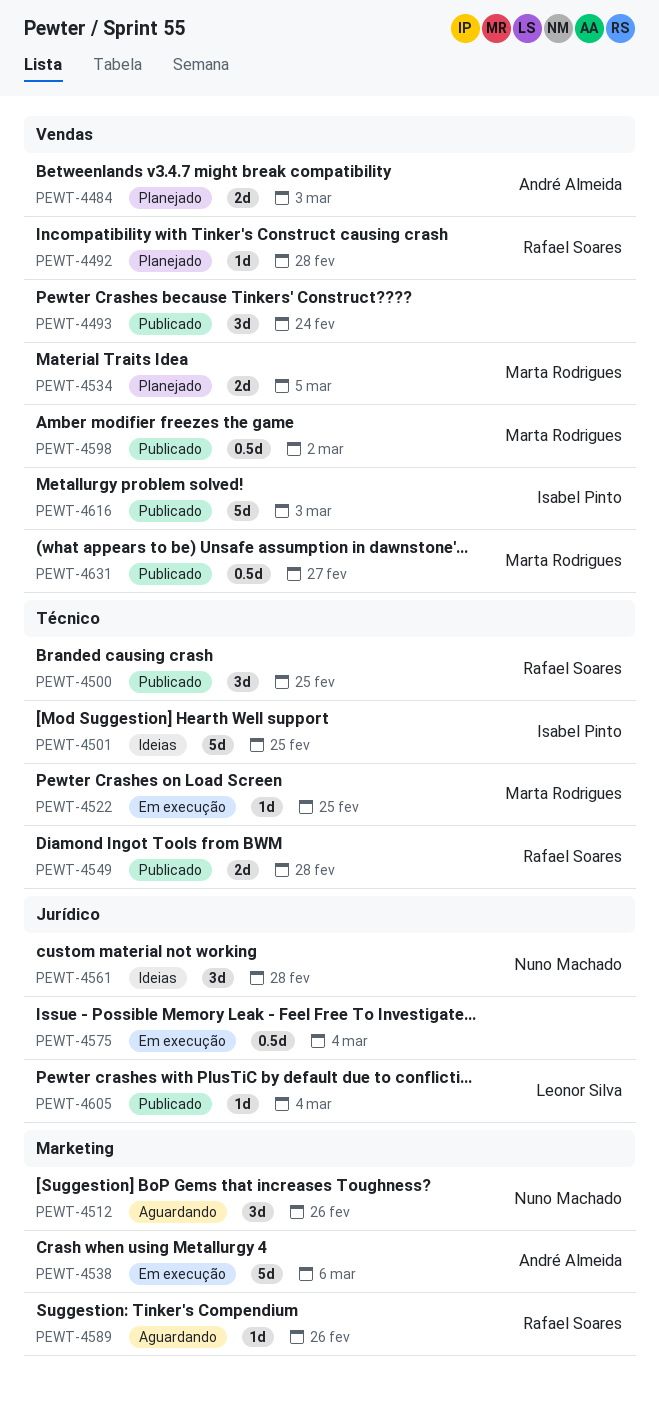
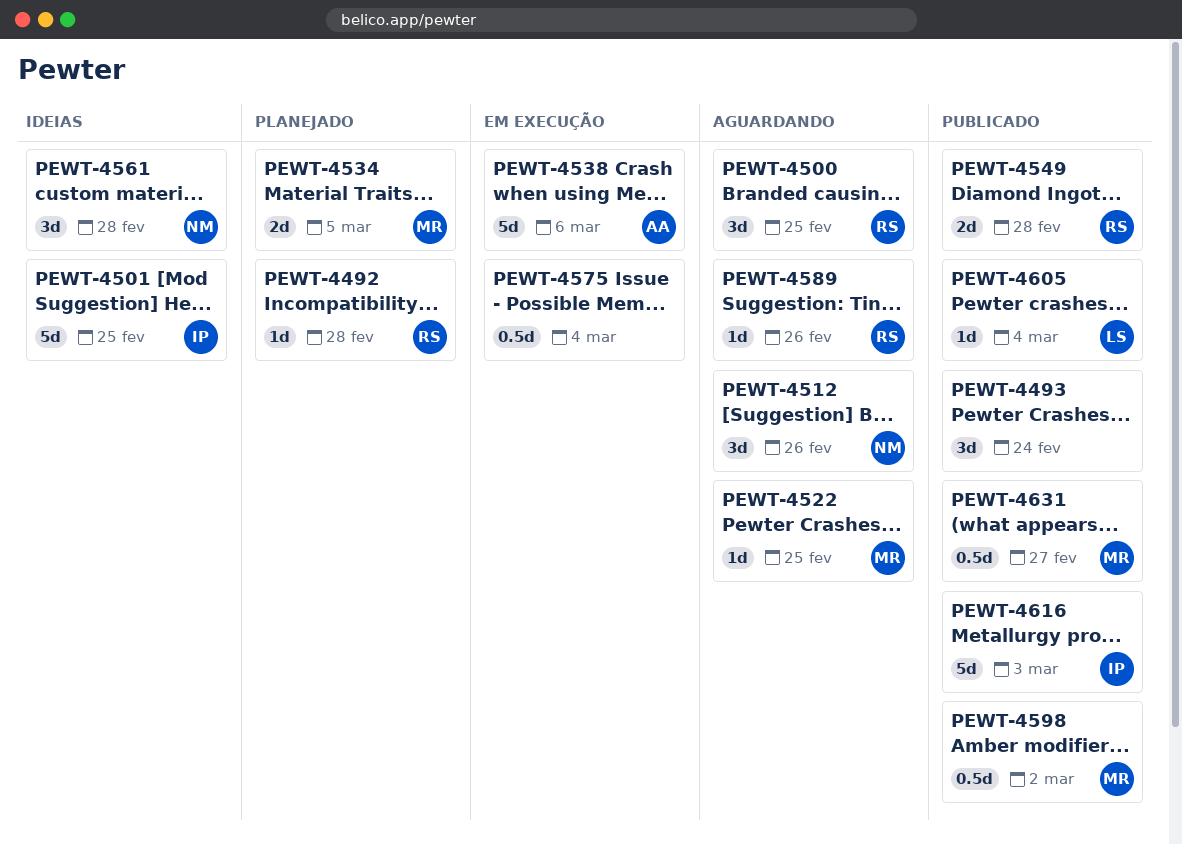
PEWT-4484: present -> none
PEWT-4500, status: Publicado -> Aguardando
PEWT-4522, status: Em execução -> Aguardando

